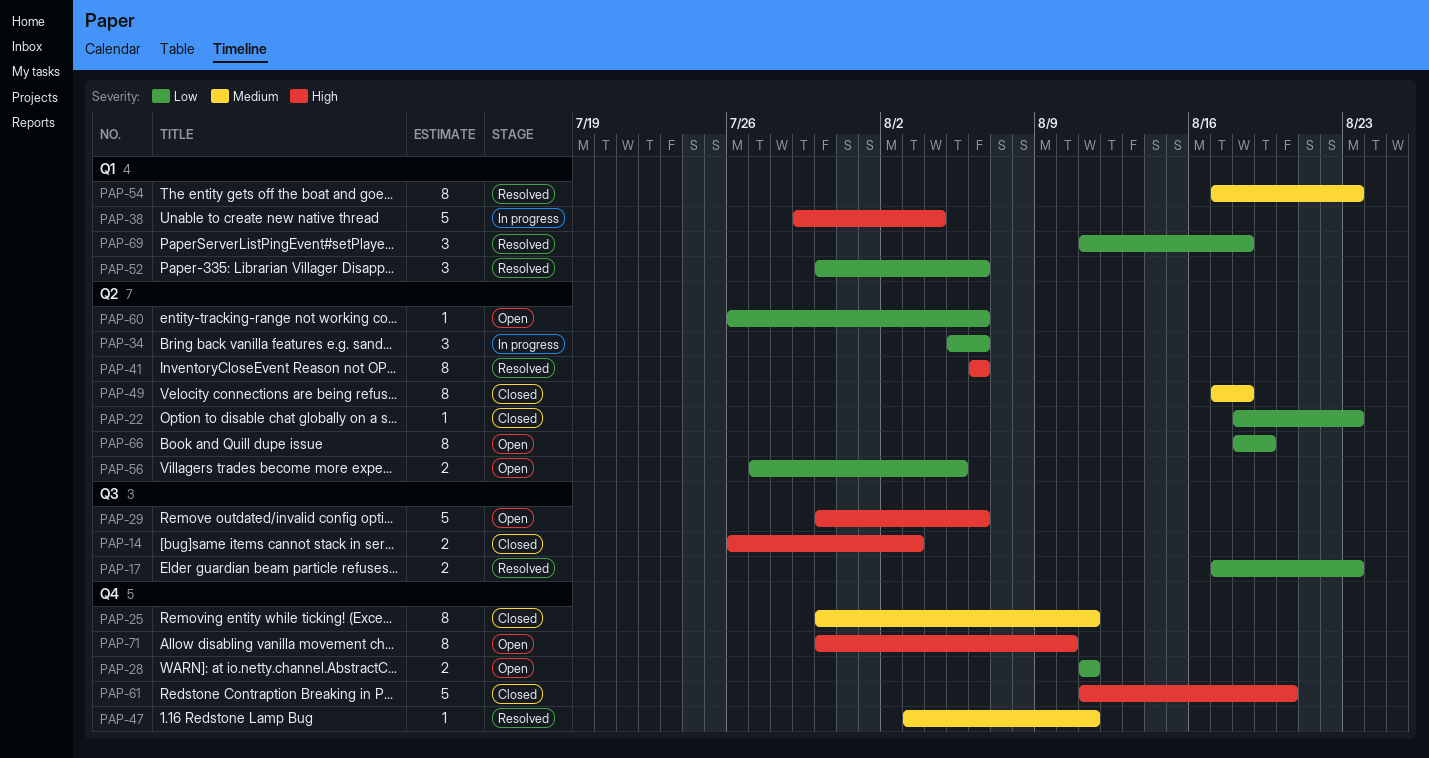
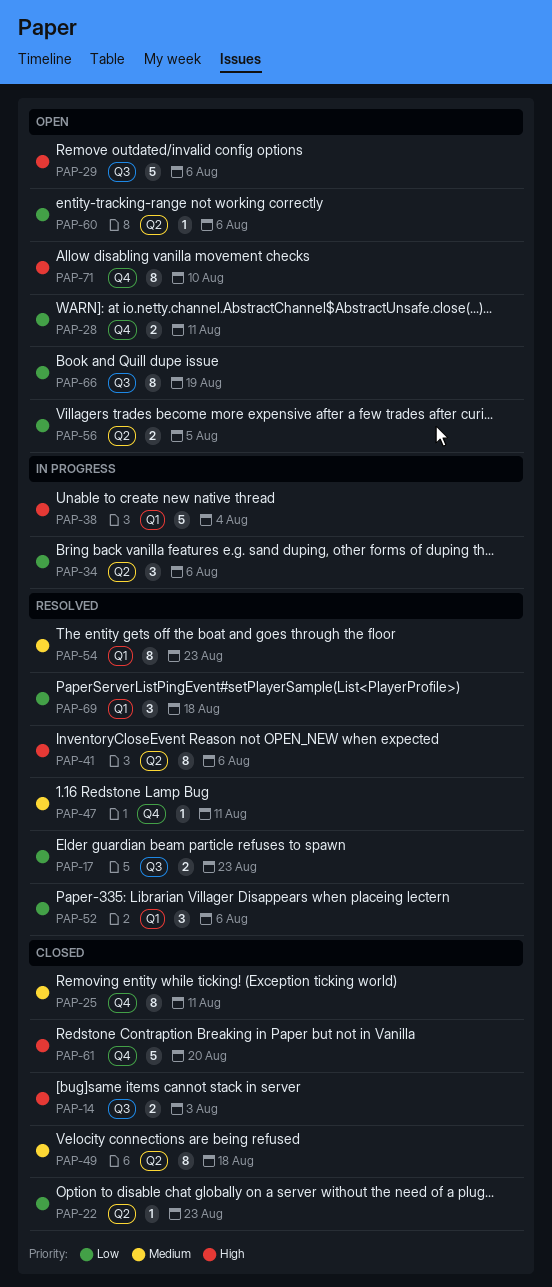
PAP-66, label: Q2 -> Q3

